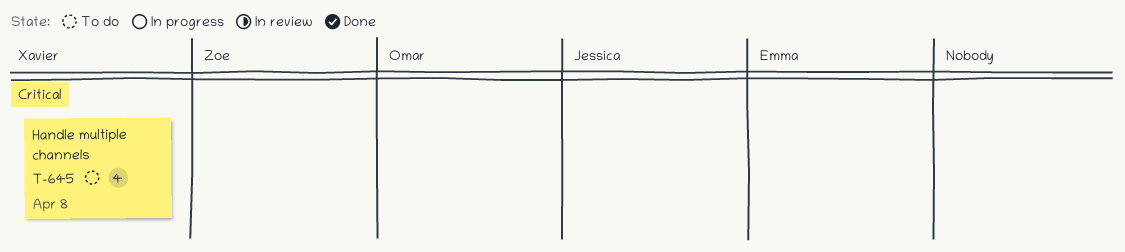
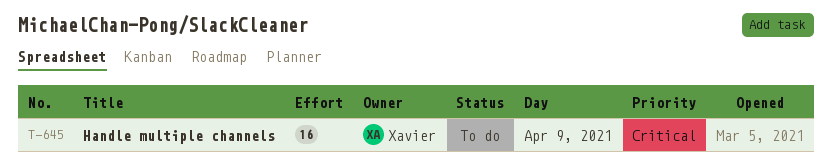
T-645, estimate: 4 -> 16
T-645, day: Apr 8 -> Apr 9

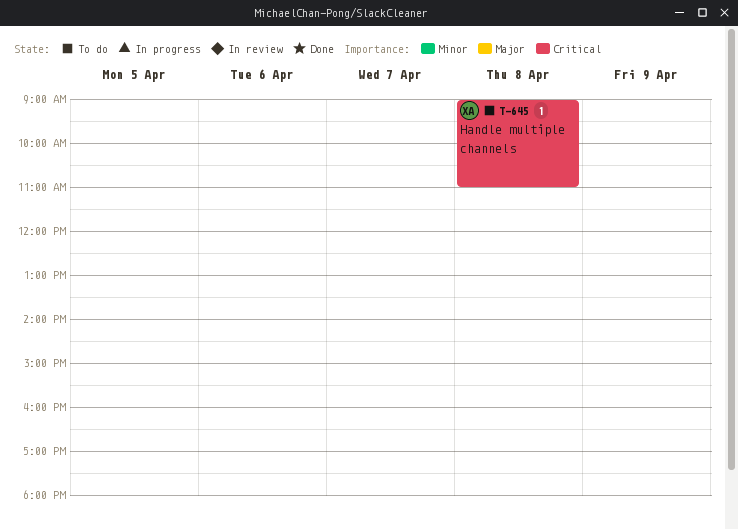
T-645, estimate: 16 -> 1
T-645, day: Apr 9 -> Apr 8

